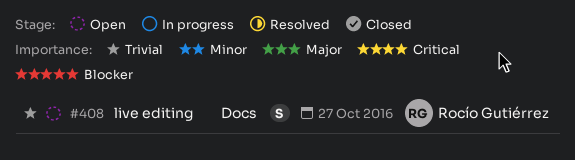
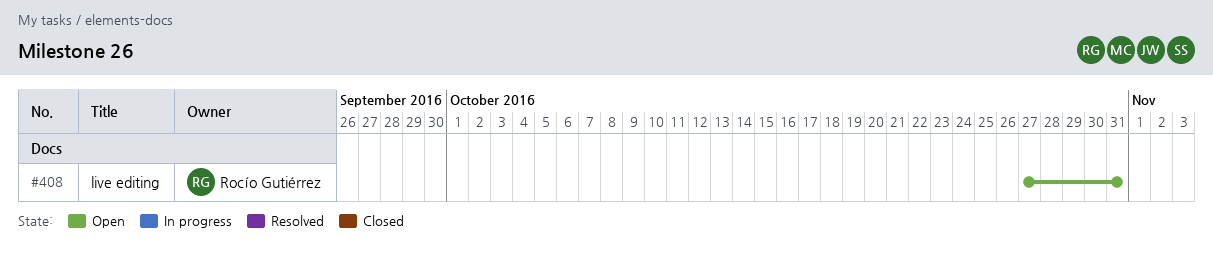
#408, due: Oct 27 -> Oct 31

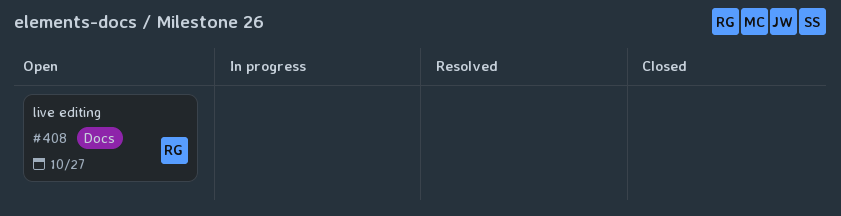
#408, due: Oct 31 -> Oct 27

